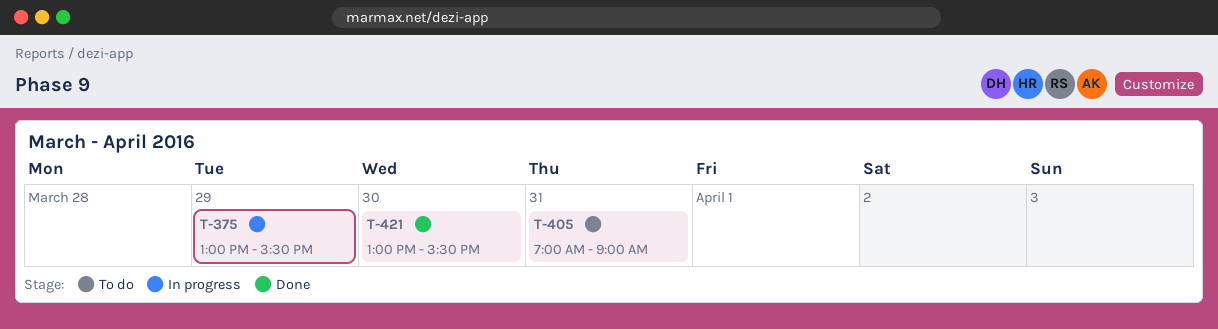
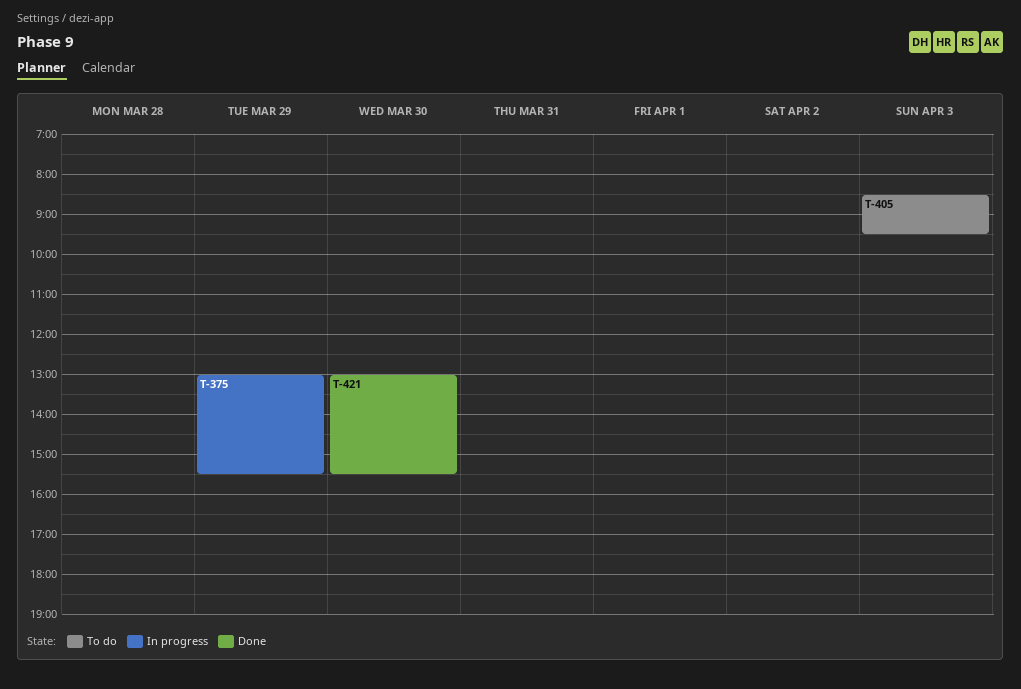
T-405, day: Mar 31 -> Apr 3
T-405, begins: 07:00 -> 08:30
T-405, ends: 09:00 -> 09:30

